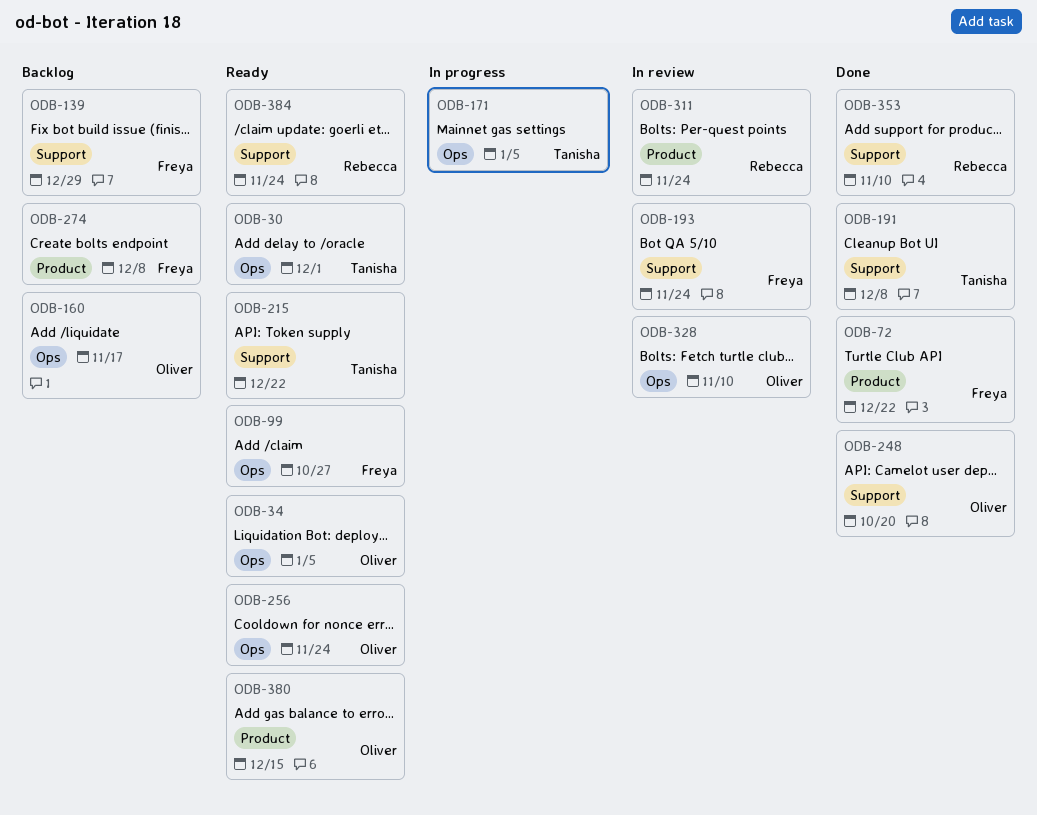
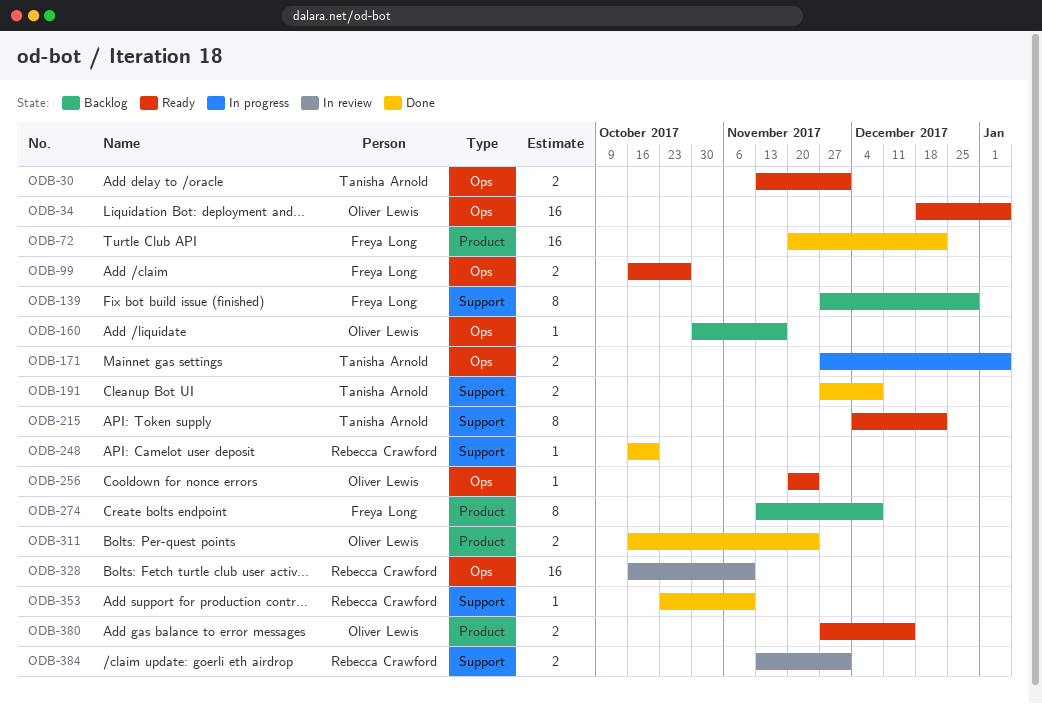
ODB-193: present -> none
ODB-248, owner: Oliver Lewis -> Rebecca Crawford
ODB-311, status: In review -> Done
ODB-311, owner: Rebecca Crawford -> Oliver Lewis
ODB-328, owner: Oliver Lewis -> Rebecca Crawford
ODB-384, status: Ready -> In review
ODB-384, due: Nov 24 -> Dec 1

